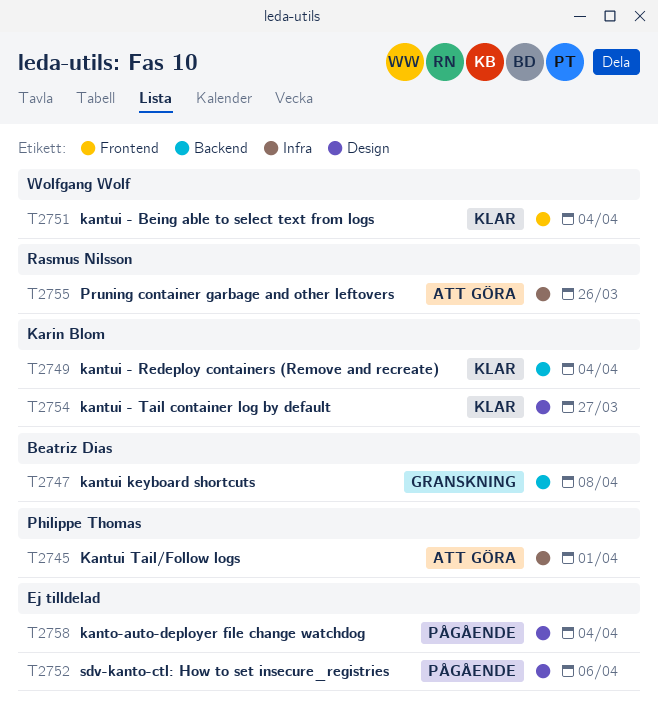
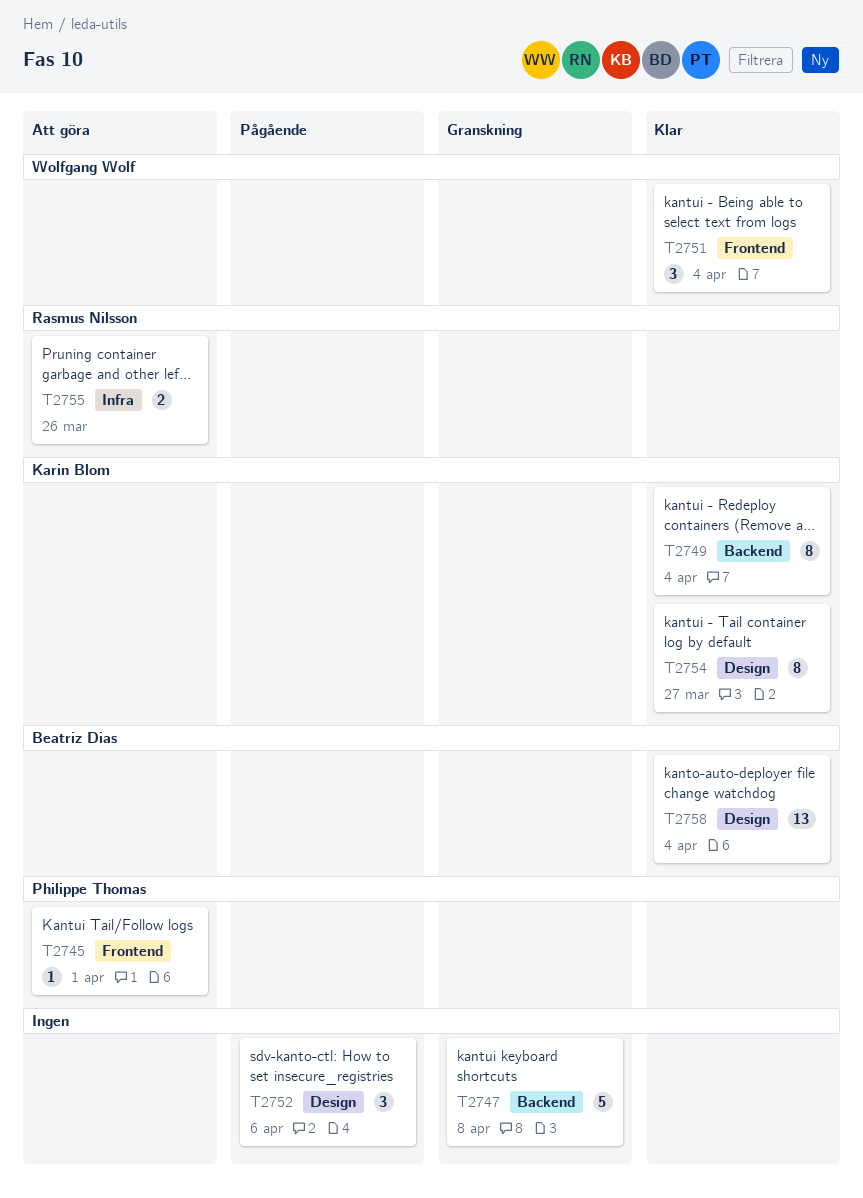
T2745, label: Infra -> Frontend
T2747, owner: Beatriz Dias -> none
T2758, status: Pågående -> Klar
T2758, owner: none -> Beatriz Dias

